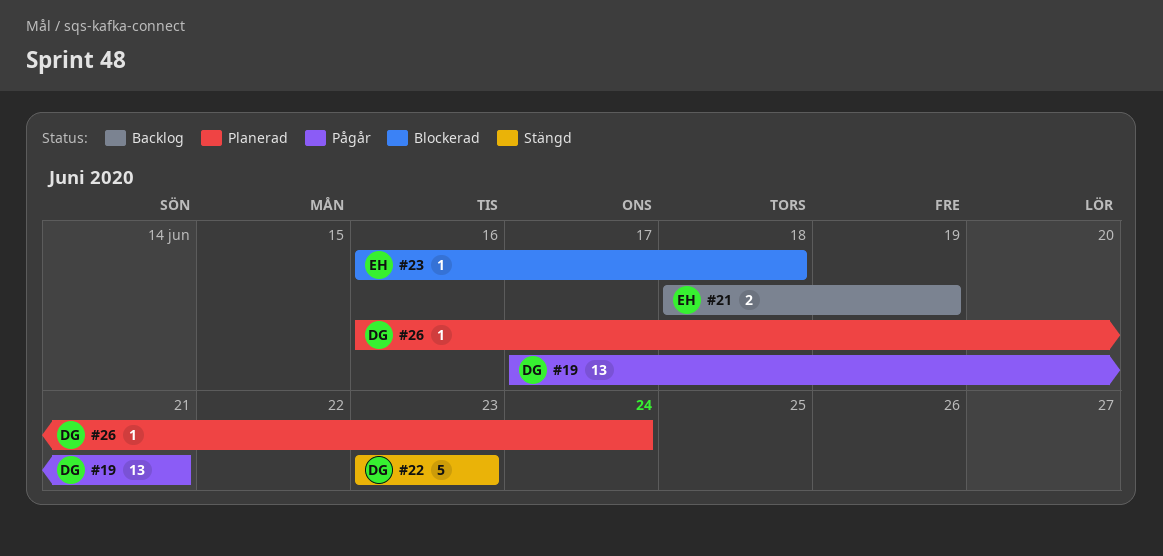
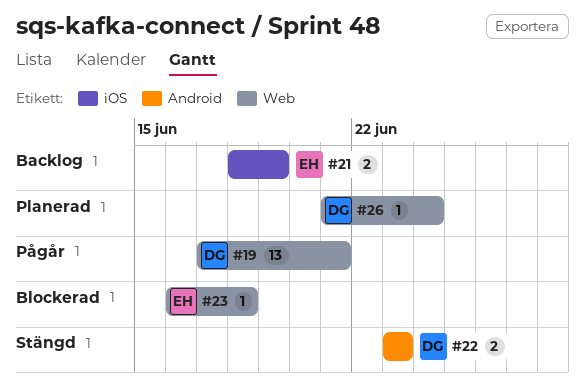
#22, estimate: 5 -> 2
#26, start: Jun 16 -> Jun 21

